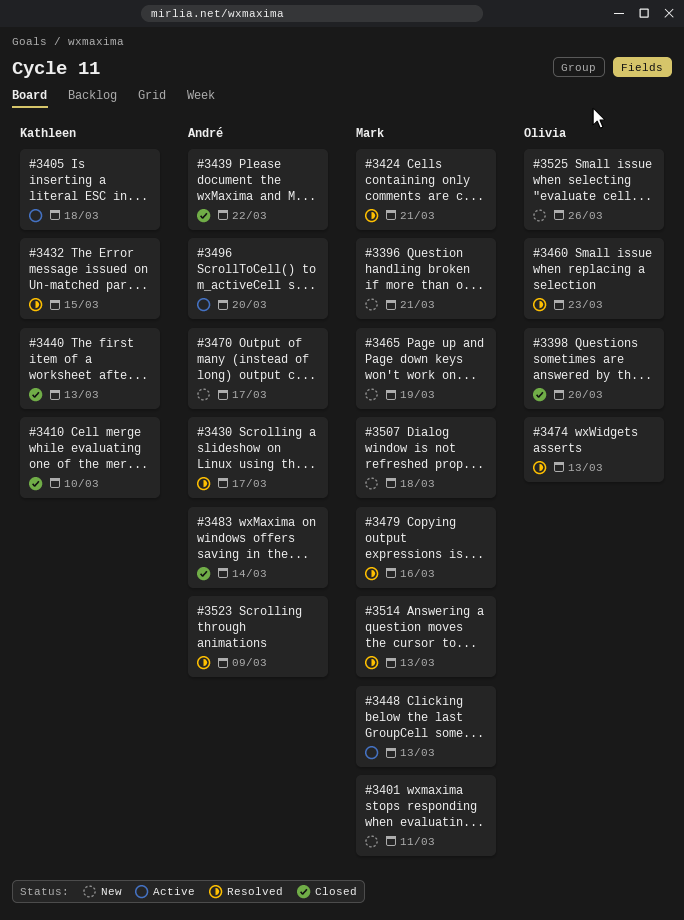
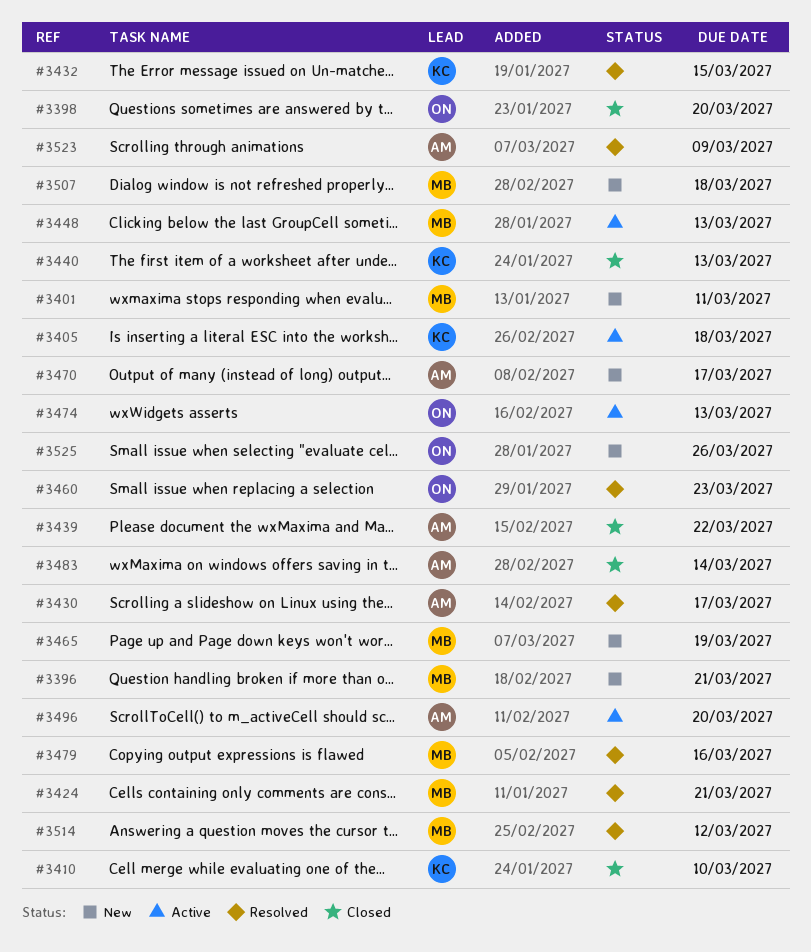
#3474, status: Resolved -> Active
#3514, due: Mar 13 -> Mar 12

